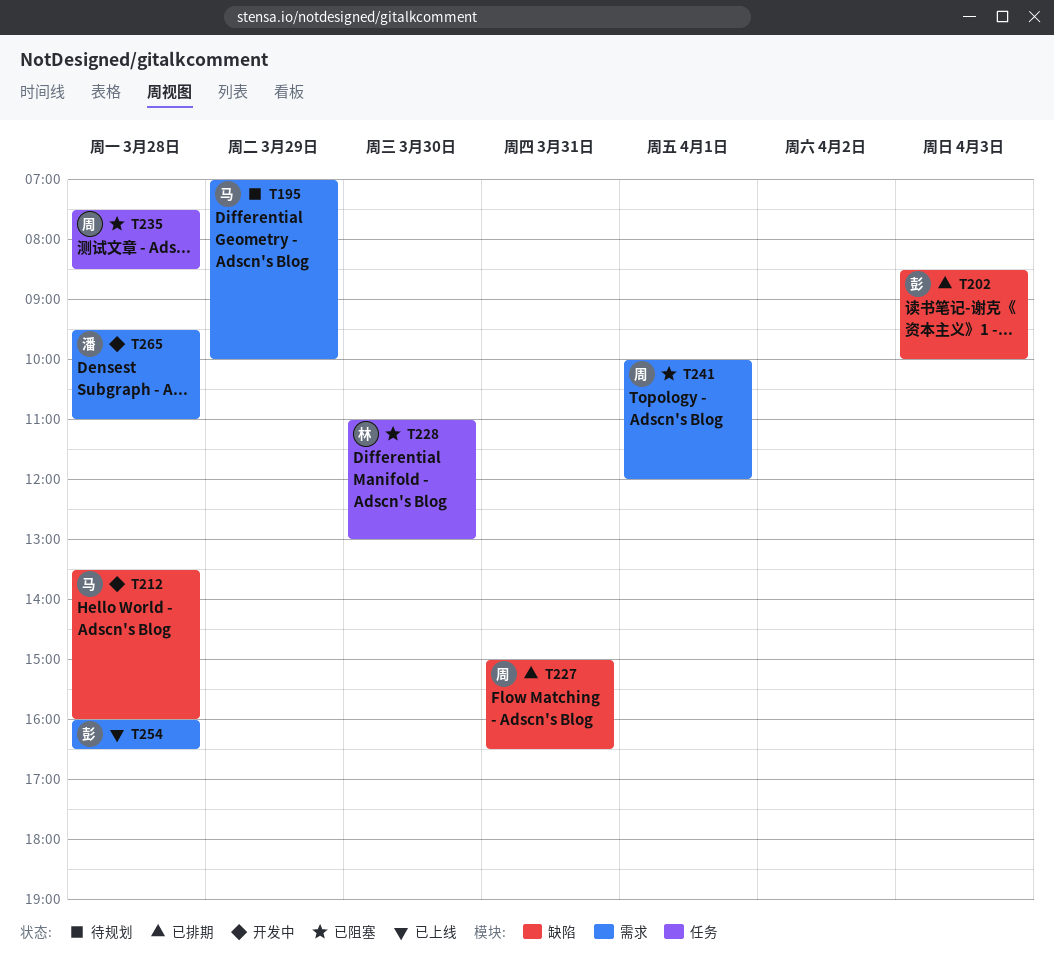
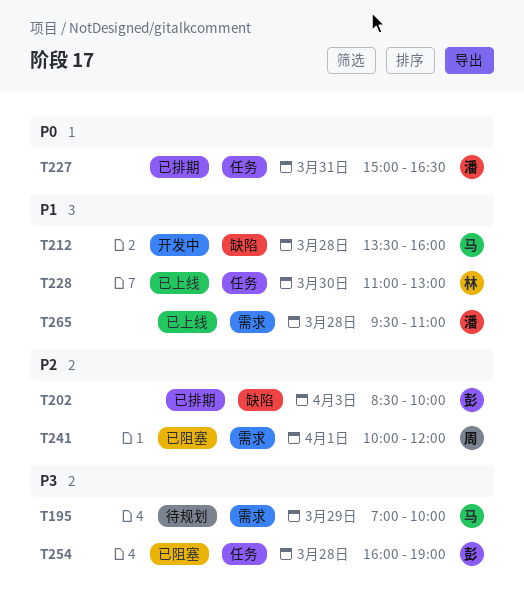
T227, owner: 周 -> 潘
T227, label: 缺陷 -> 任务
T228, status: 已阻塞 -> 已上线
T235: present -> none
T254, status: 已上线 -> 已阻塞
T254, label: 需求 -> 任务
T254, ends: 16:30 -> 19:00
T265, status: 开发中 -> 已上线

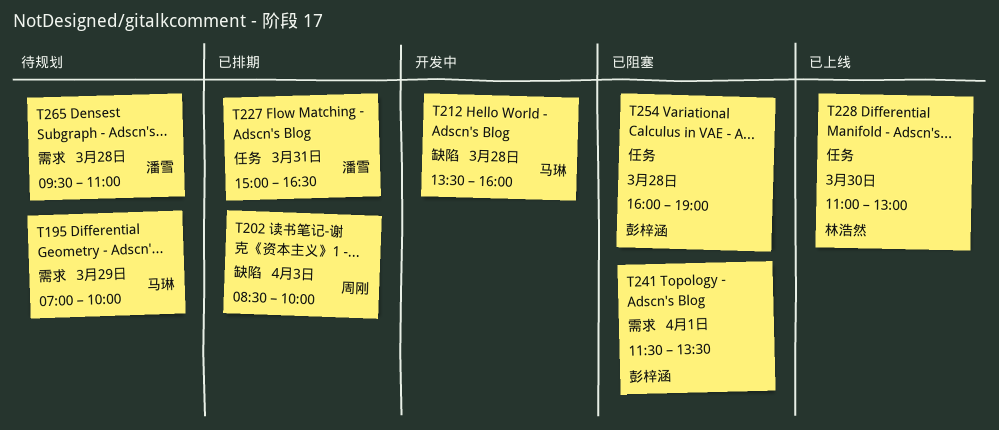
T202, owner: 彭梓涵 -> 周刚
T241, owner: 周刚 -> 彭梓涵
T241, begins: 10:00 -> 11:30
T241, ends: 12:00 -> 13:30
T265, status: 已上线 -> 待规划

